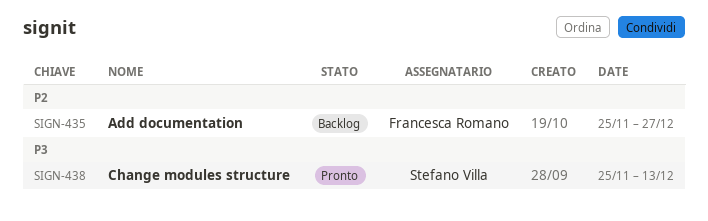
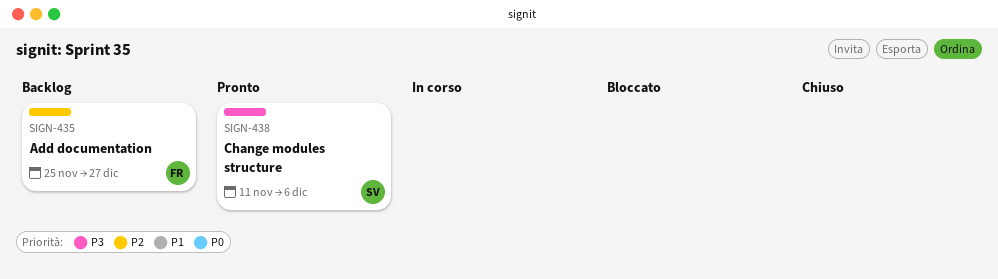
SIGN-438, start: Nov 25 -> Nov 11
SIGN-438, due: Dec 13 -> Dec 6

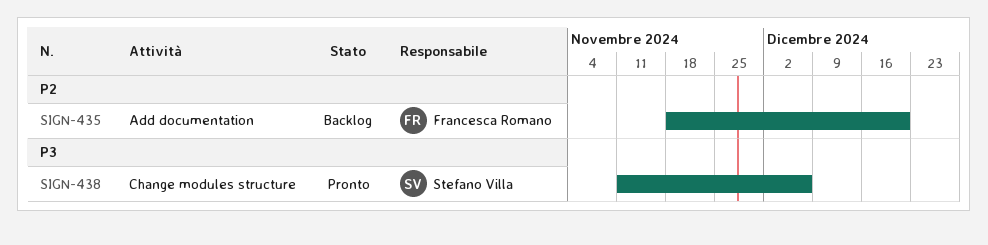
SIGN-435, start: Nov 25 -> Nov 18
SIGN-435, due: Dec 27 -> Dec 20

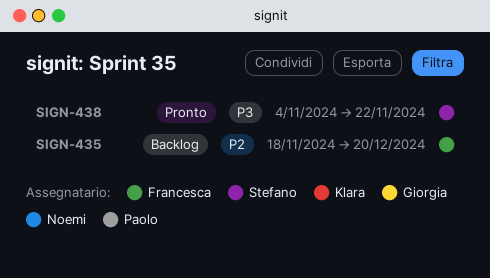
SIGN-438, start: Nov 11 -> Nov 4
SIGN-438, due: Dec 6 -> Nov 22

